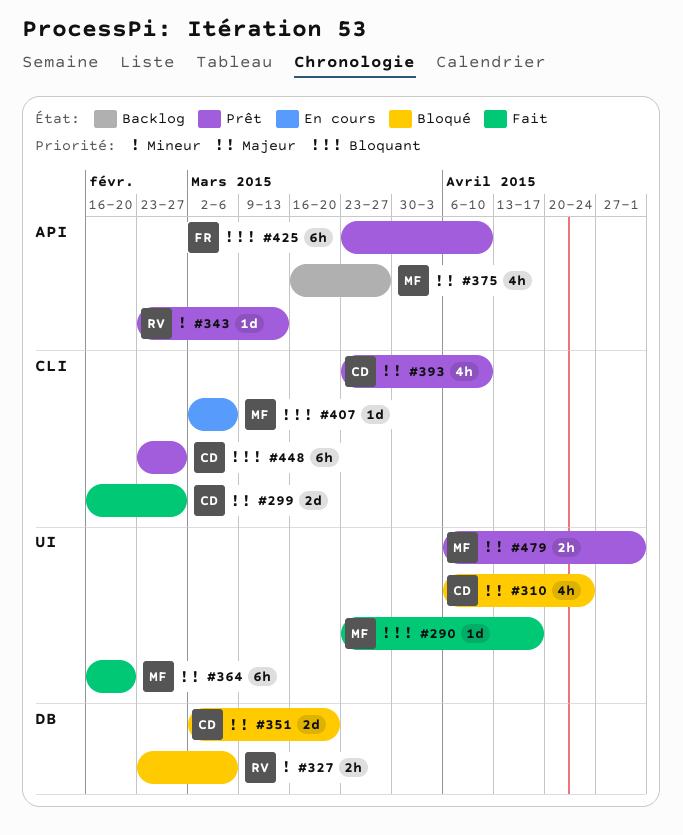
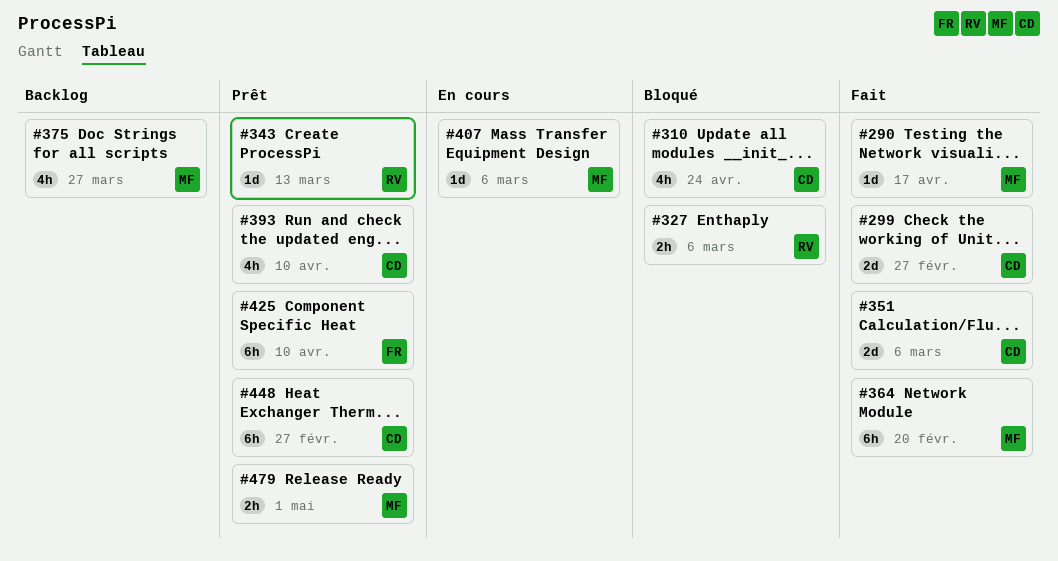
#351, status: Bloqué -> Fait
#351, due: Mar 20 -> Mar 6

